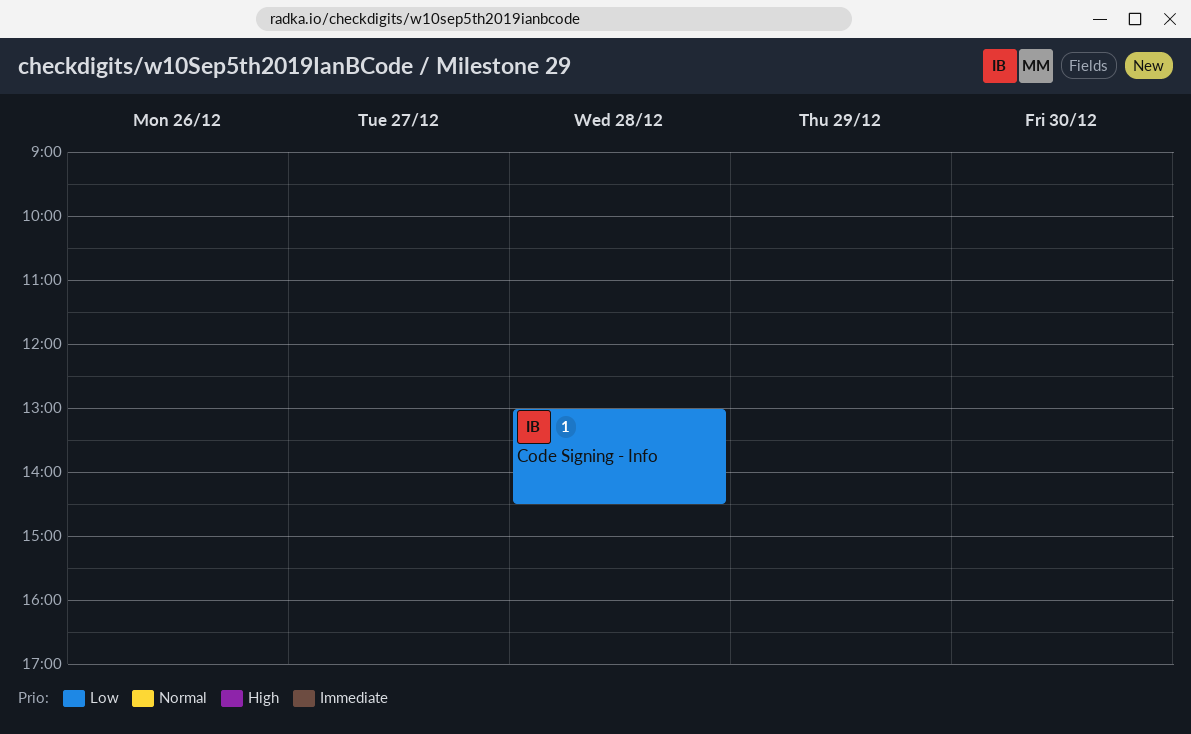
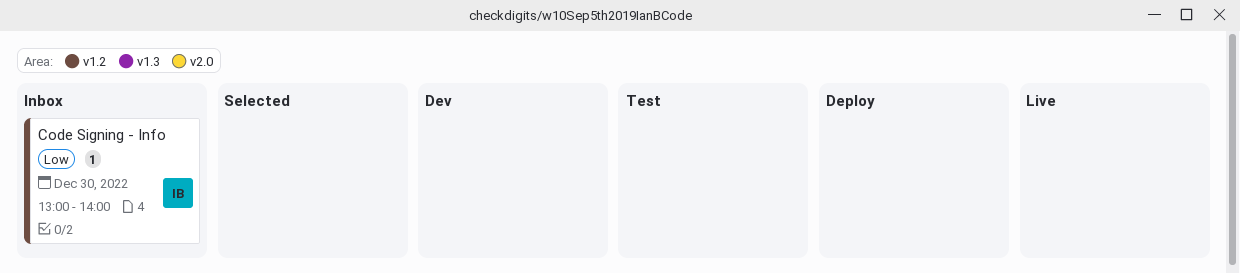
Code Signing - Info, day: Dec 28 -> Dec 30
Code Signing - Info, ends: 14:30 -> 14:00

